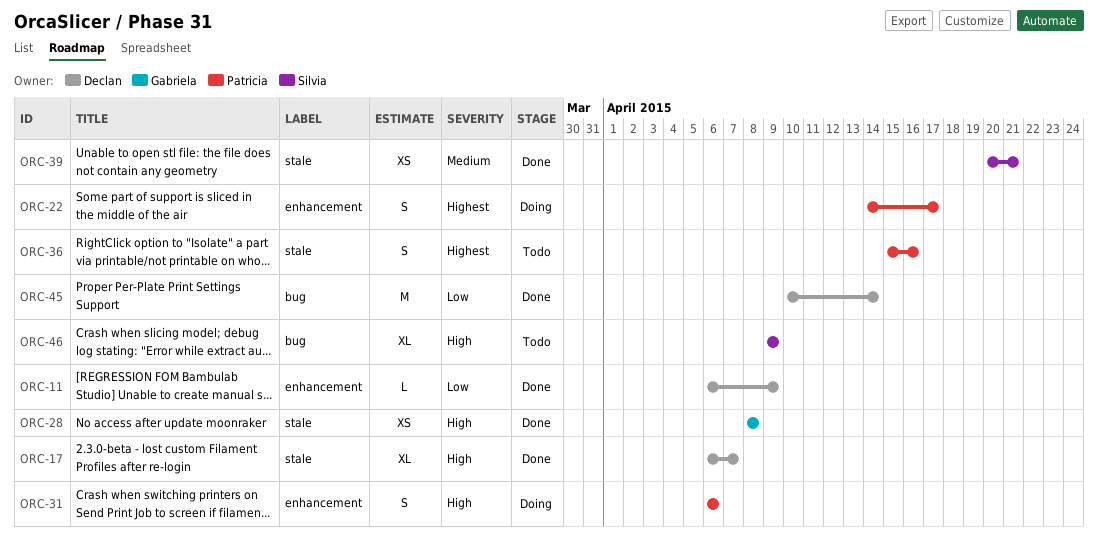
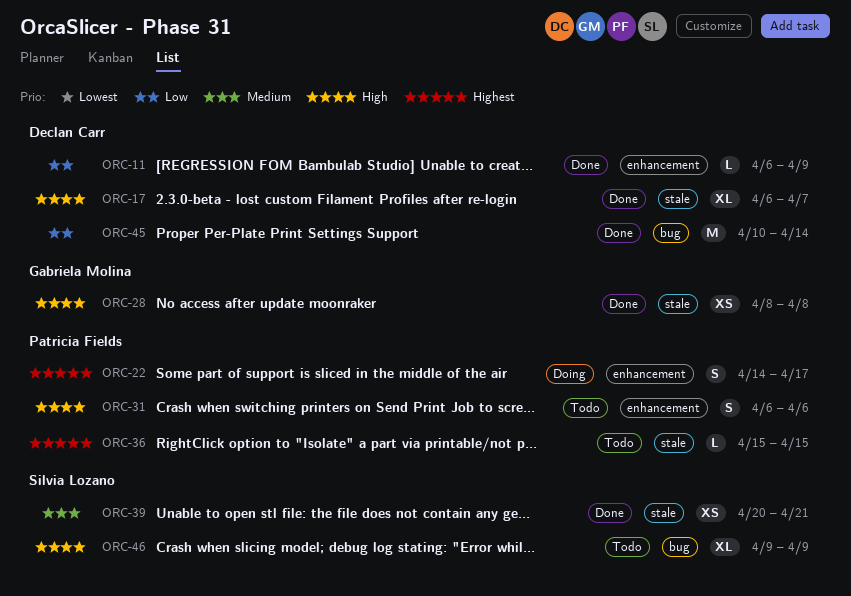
ORC-31, status: Doing -> Todo
ORC-36, estimate: S -> L
ORC-36, due: Apr 16 -> Apr 15

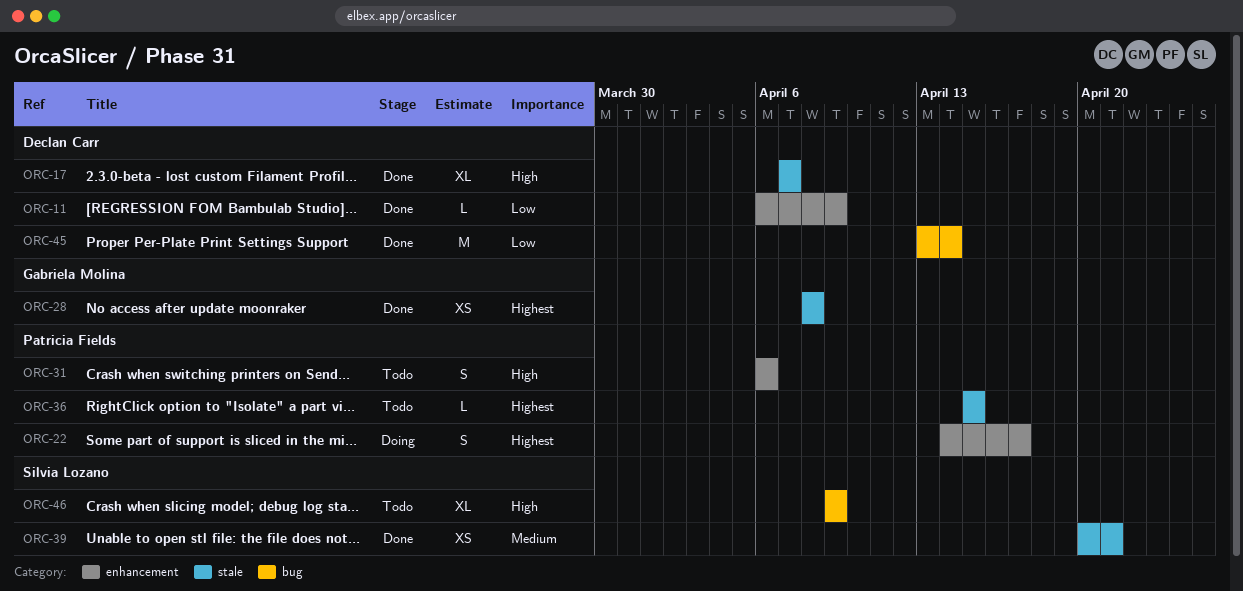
ORC-17, start: Apr 6 -> Apr 7
ORC-28, priority: High -> Highest
ORC-45, start: Apr 10 -> Apr 13

